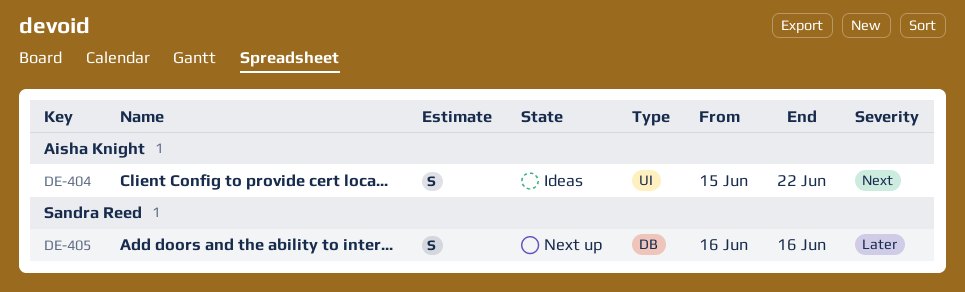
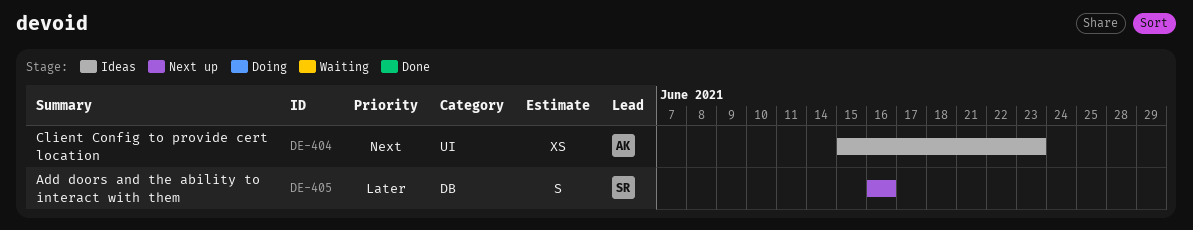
DE-404, estimate: S -> XS
DE-404, due: Jun 22 -> Jun 23

